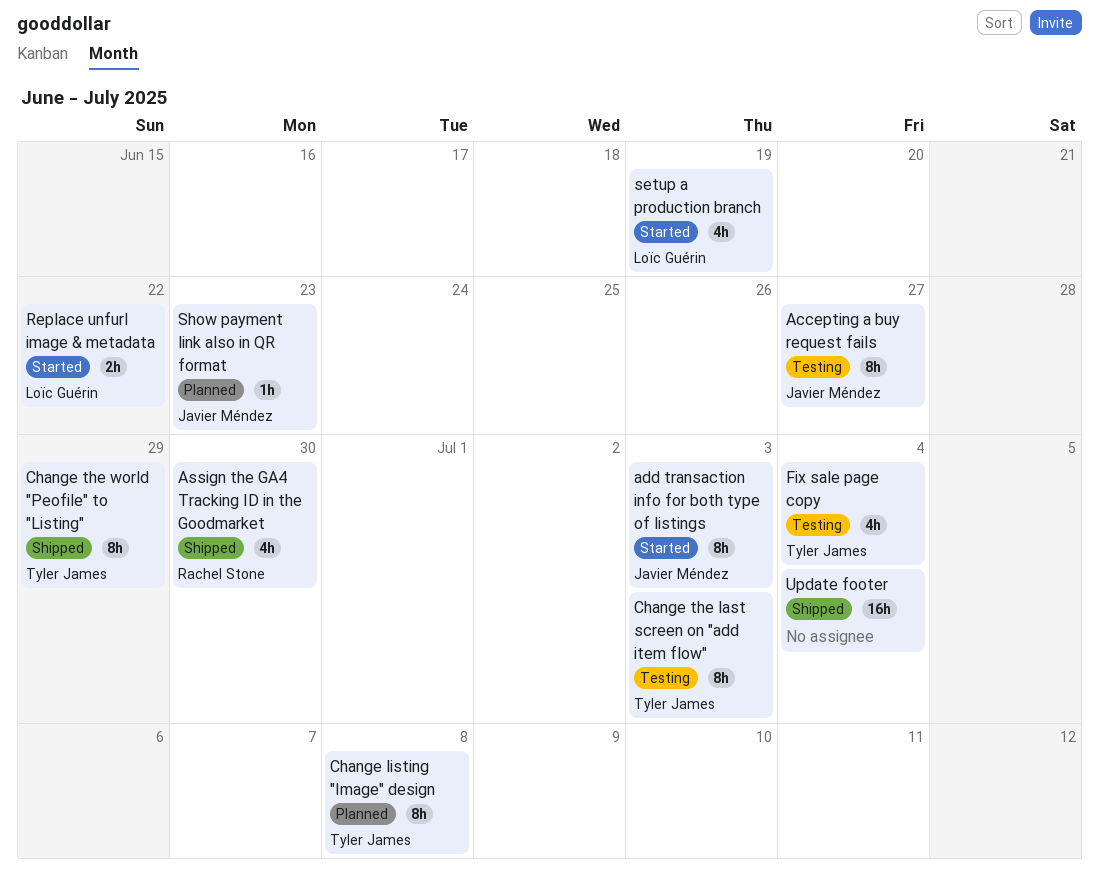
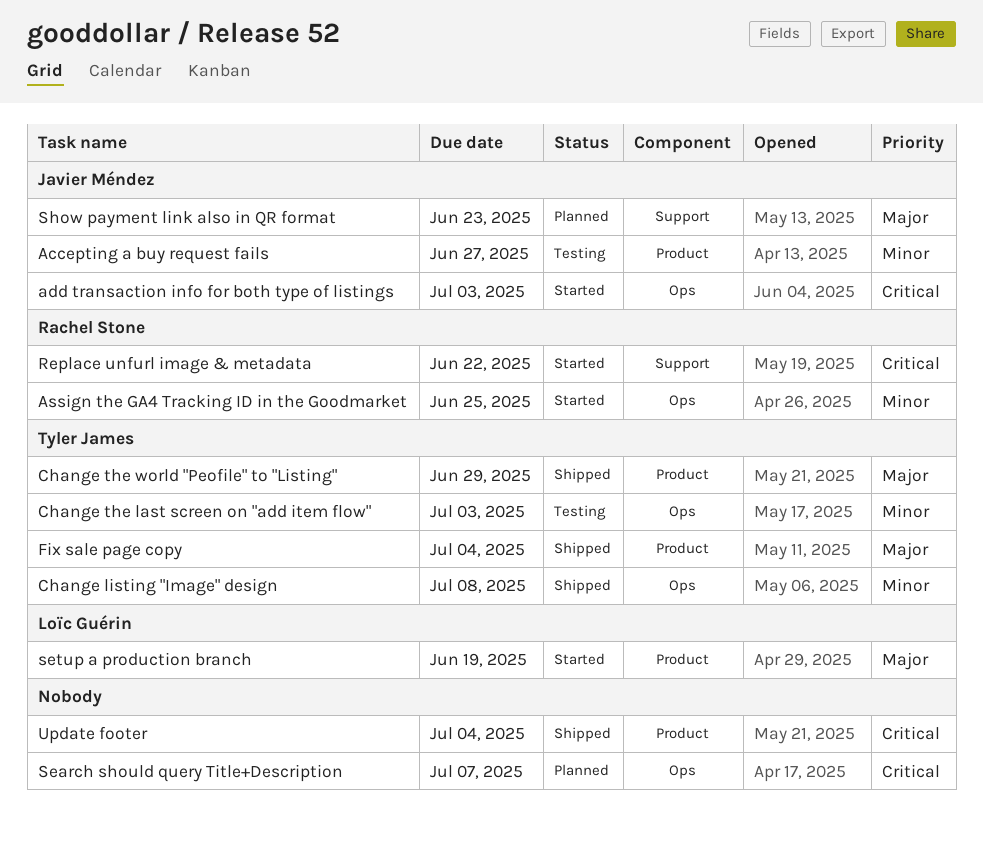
Assign the GA4 Tracking ID in the Goodmarket, status: Shipped -> Started
Assign the GA4 Tracking ID in the Goodmarket, due: Jun 30 -> Jun 25
Change listing "Image" design, status: Planned -> Shipped
Fix sale page copy, status: Testing -> Shipped
Replace unfurl image & metadata, owner: Loïc Guérin -> Rachel Stone
Search should query Title+Description: none -> present

